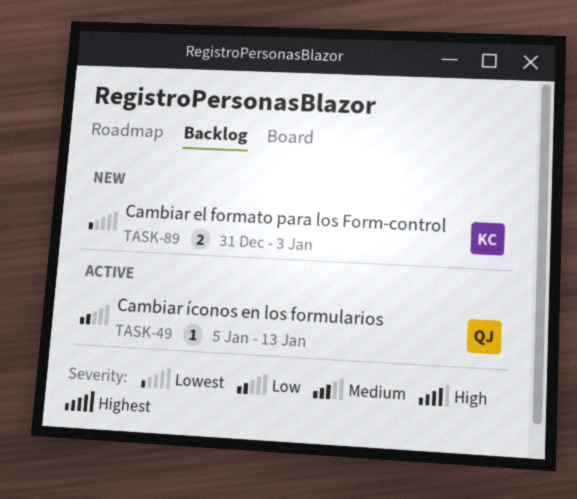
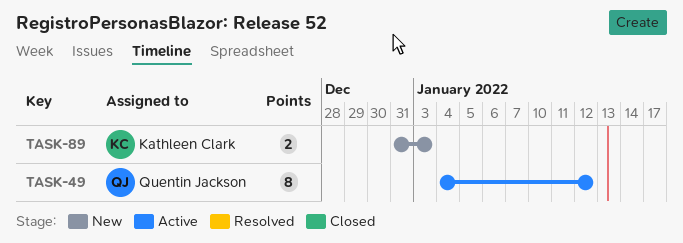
TASK-49, estimate: 1 -> 8
TASK-49, start: Jan 5 -> Jan 4
TASK-49, due: Jan 13 -> Jan 12

